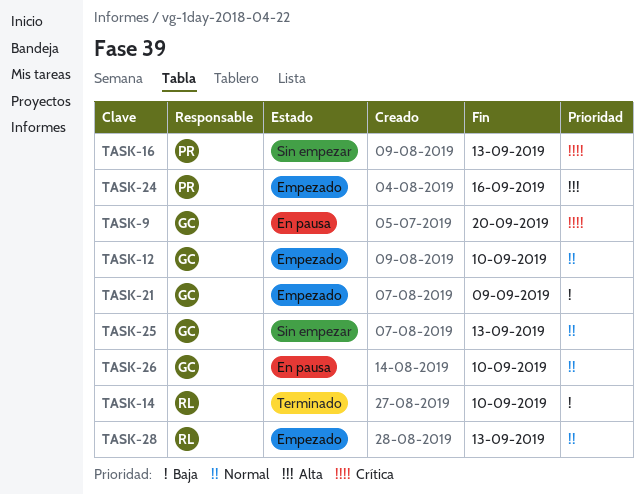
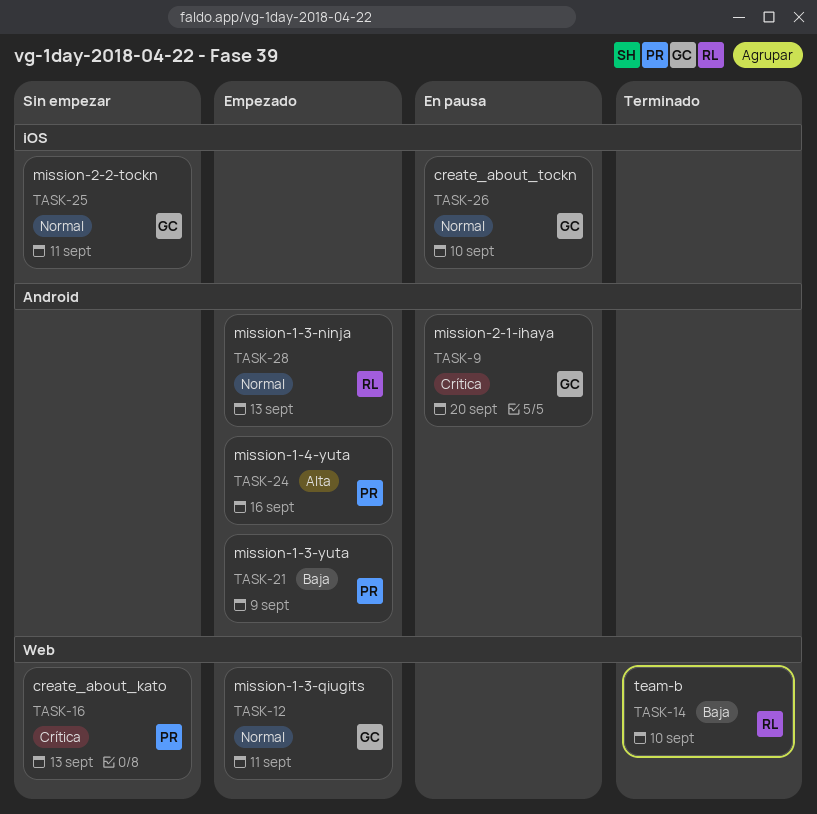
TASK-12, due: Sep 10 -> Sep 11
TASK-21, owner: GC -> PR
TASK-25, due: Sep 13 -> Sep 11

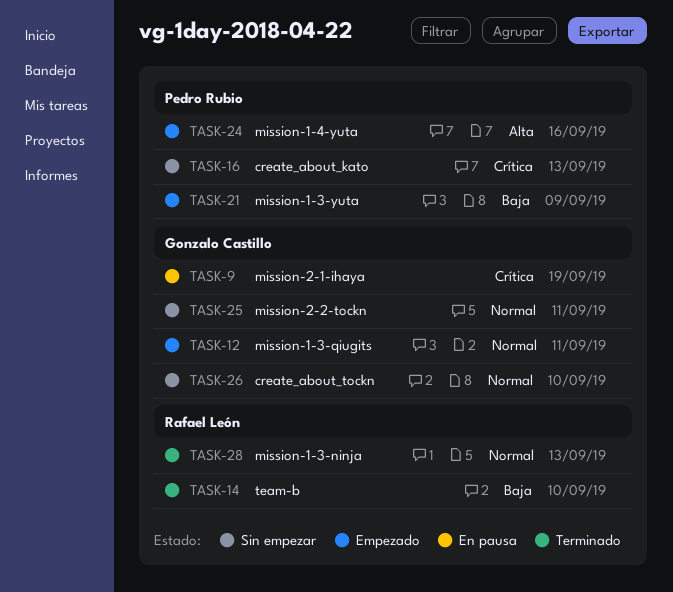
TASK-9, due: Sep 20 -> Sep 19
TASK-26, status: En pausa -> Sin empezar
TASK-28, status: Empezado -> Terminado

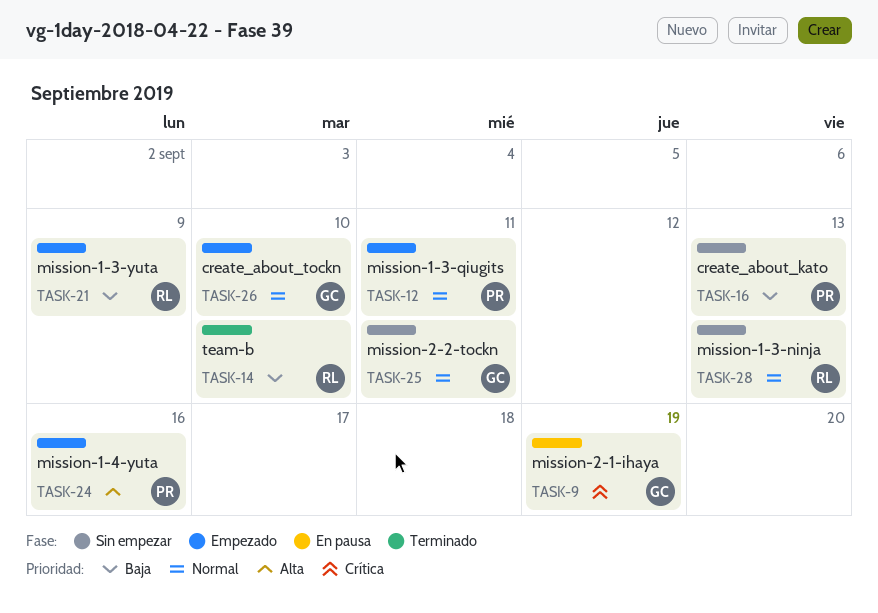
TASK-12, owner: Gonzalo Castillo -> Pedro Rubio
TASK-16, priority: Crítica -> Baja
TASK-21, owner: Pedro Rubio -> Rafael León
TASK-26, status: Sin empezar -> Empezado
TASK-28, status: Terminado -> Sin empezar

